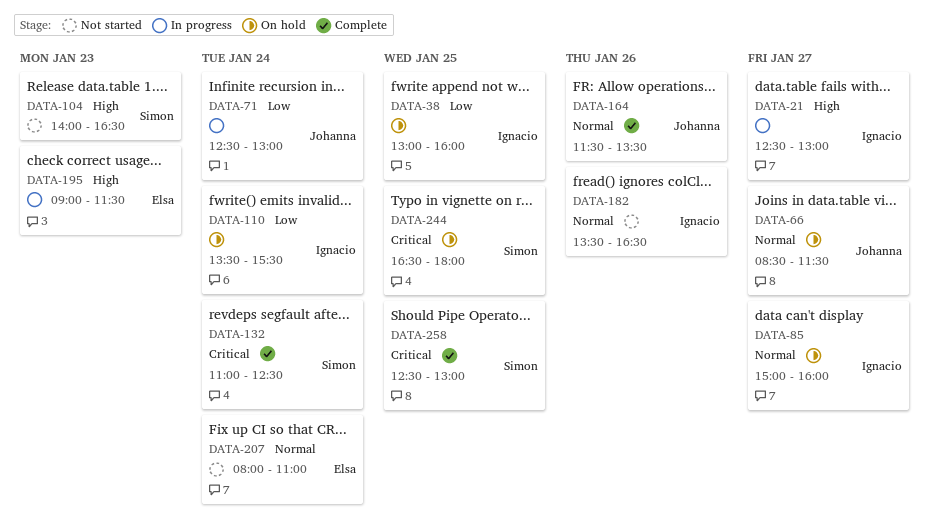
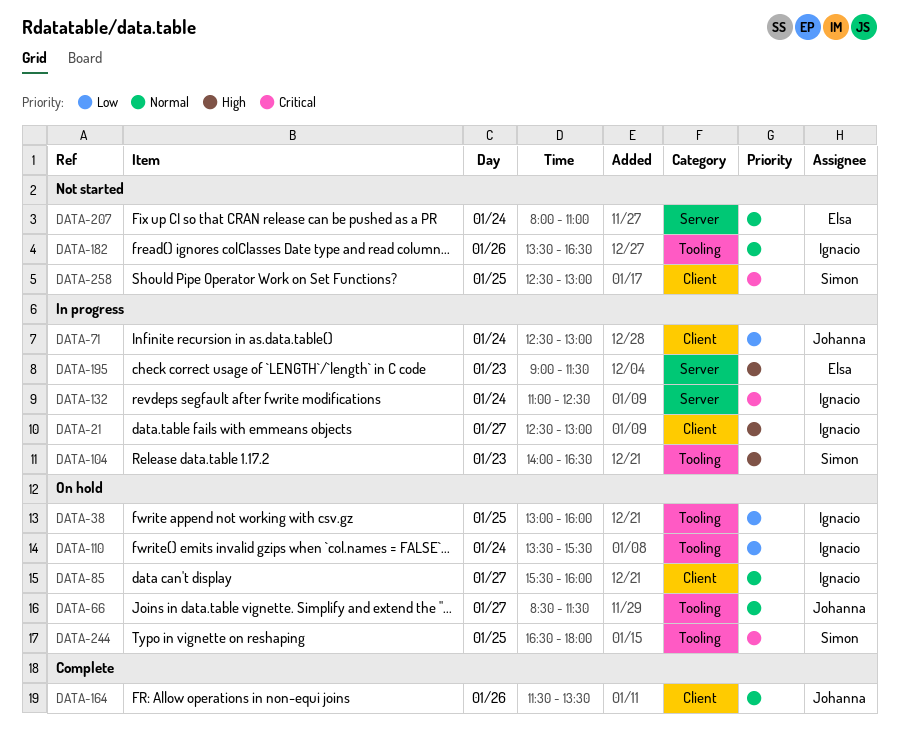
DATA-85, begins: 15:00 -> 15:30
DATA-104, status: Not started -> In progress
DATA-132, status: Complete -> In progress
DATA-132, owner: Simon -> Ignacio
DATA-258, status: Complete -> Not started

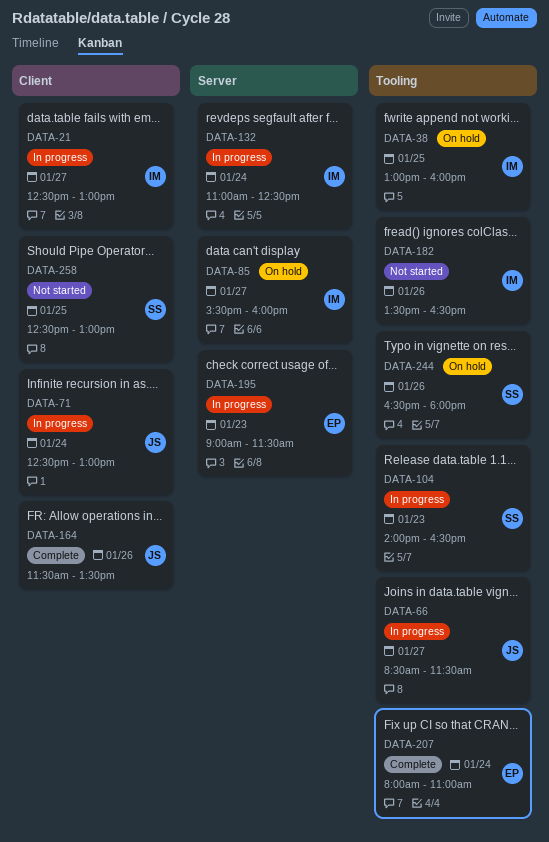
DATA-66, status: On hold -> In progress
DATA-85, label: Client -> Server
DATA-110: present -> none
DATA-207, status: Not started -> Complete
DATA-207, label: Server -> Tooling
DATA-244, day: Jan 25 -> Jan 26

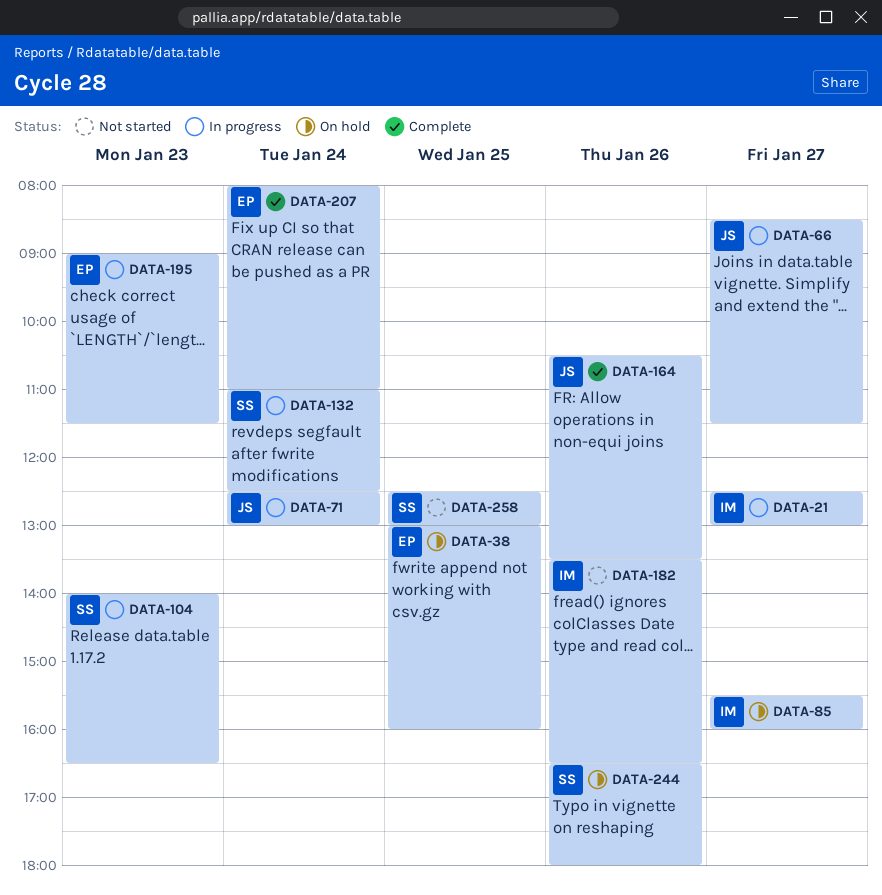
DATA-38, owner: IM -> EP
DATA-132, owner: IM -> SS
DATA-164, begins: 11:30 -> 10:30

